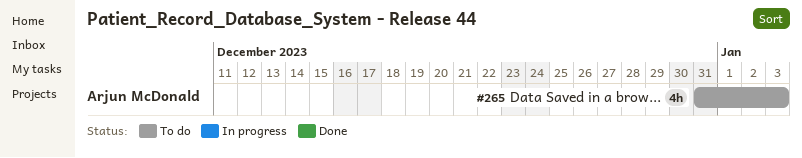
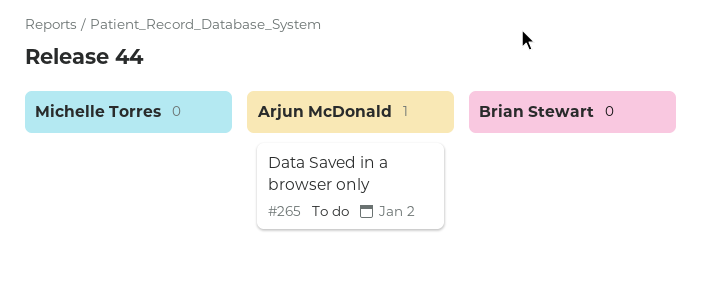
#265, due: Jan 3 -> Jan 2

